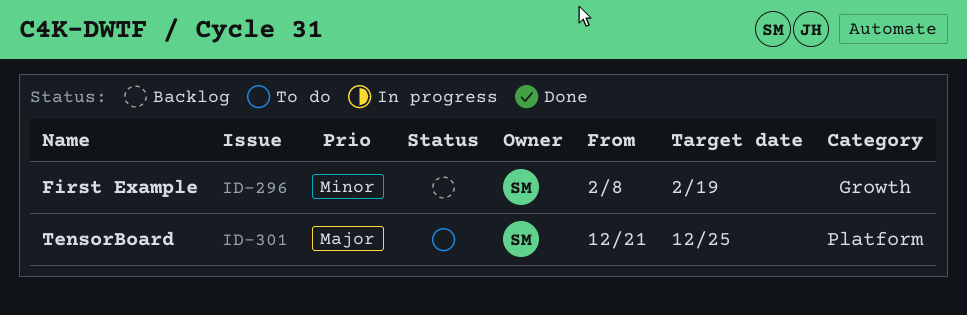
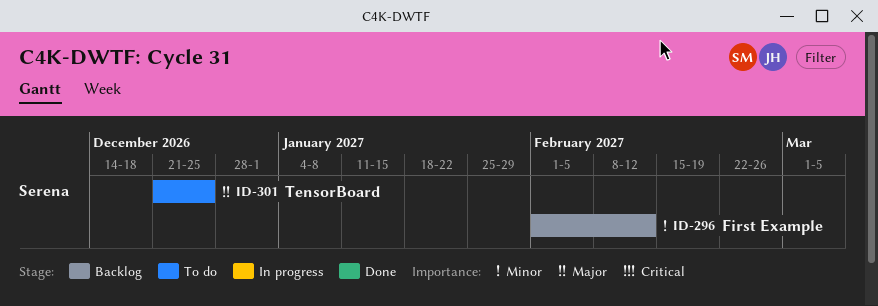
ID-296, start: Feb 8 -> Feb 1
ID-296, due: Feb 19 -> Feb 12

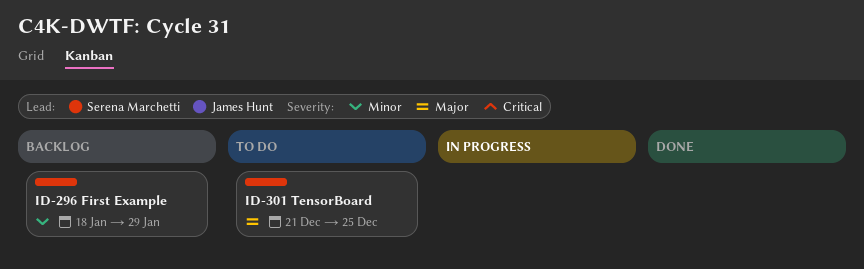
ID-296, start: Feb 1 -> Jan 18
ID-296, due: Feb 12 -> Jan 29

